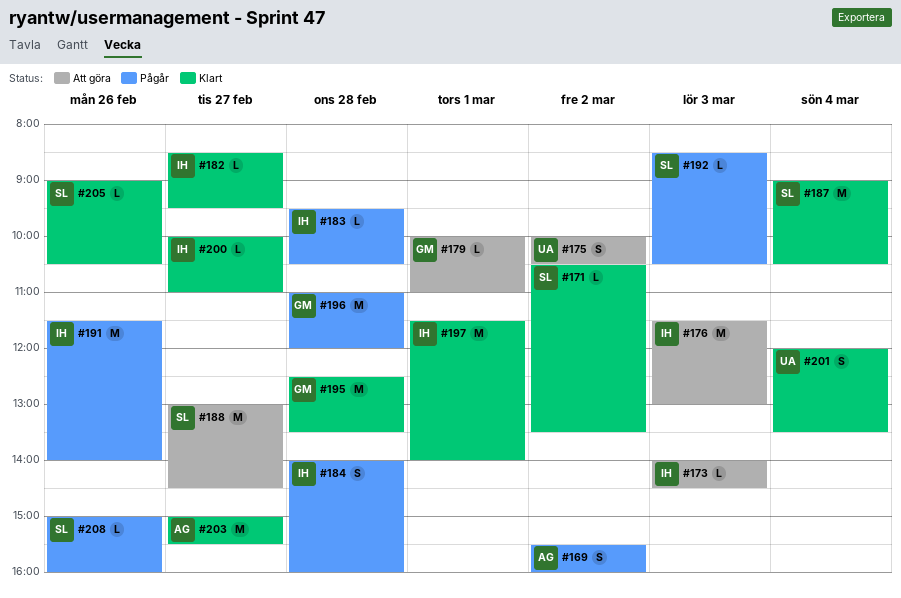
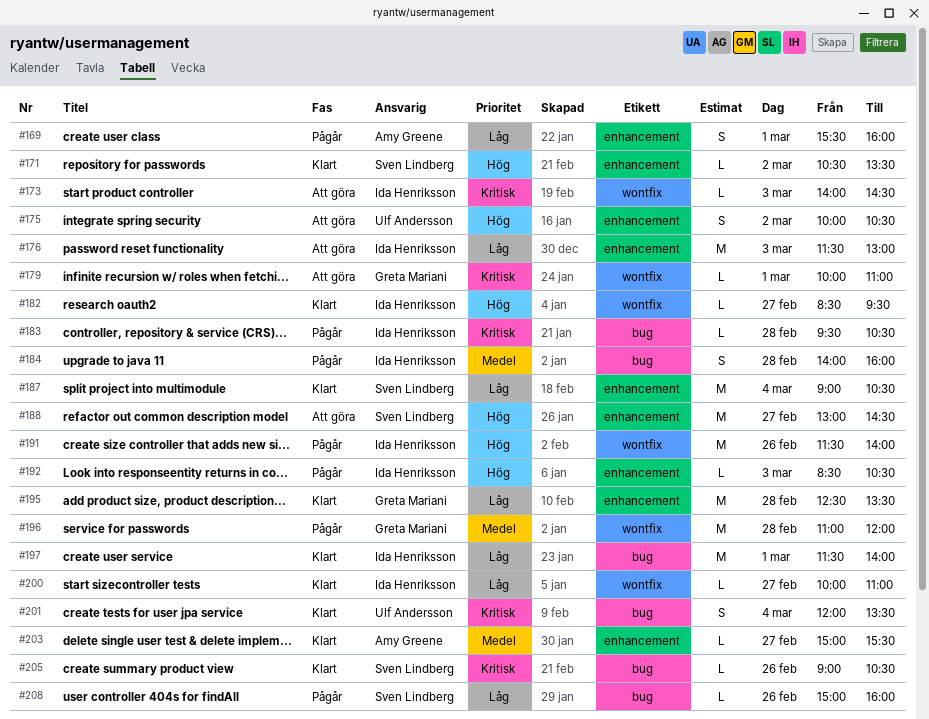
#169, day: Mar 2 -> Mar 1
#192, owner: Sven Lindberg -> Ida Henriksson
#203, estimate: M -> L

